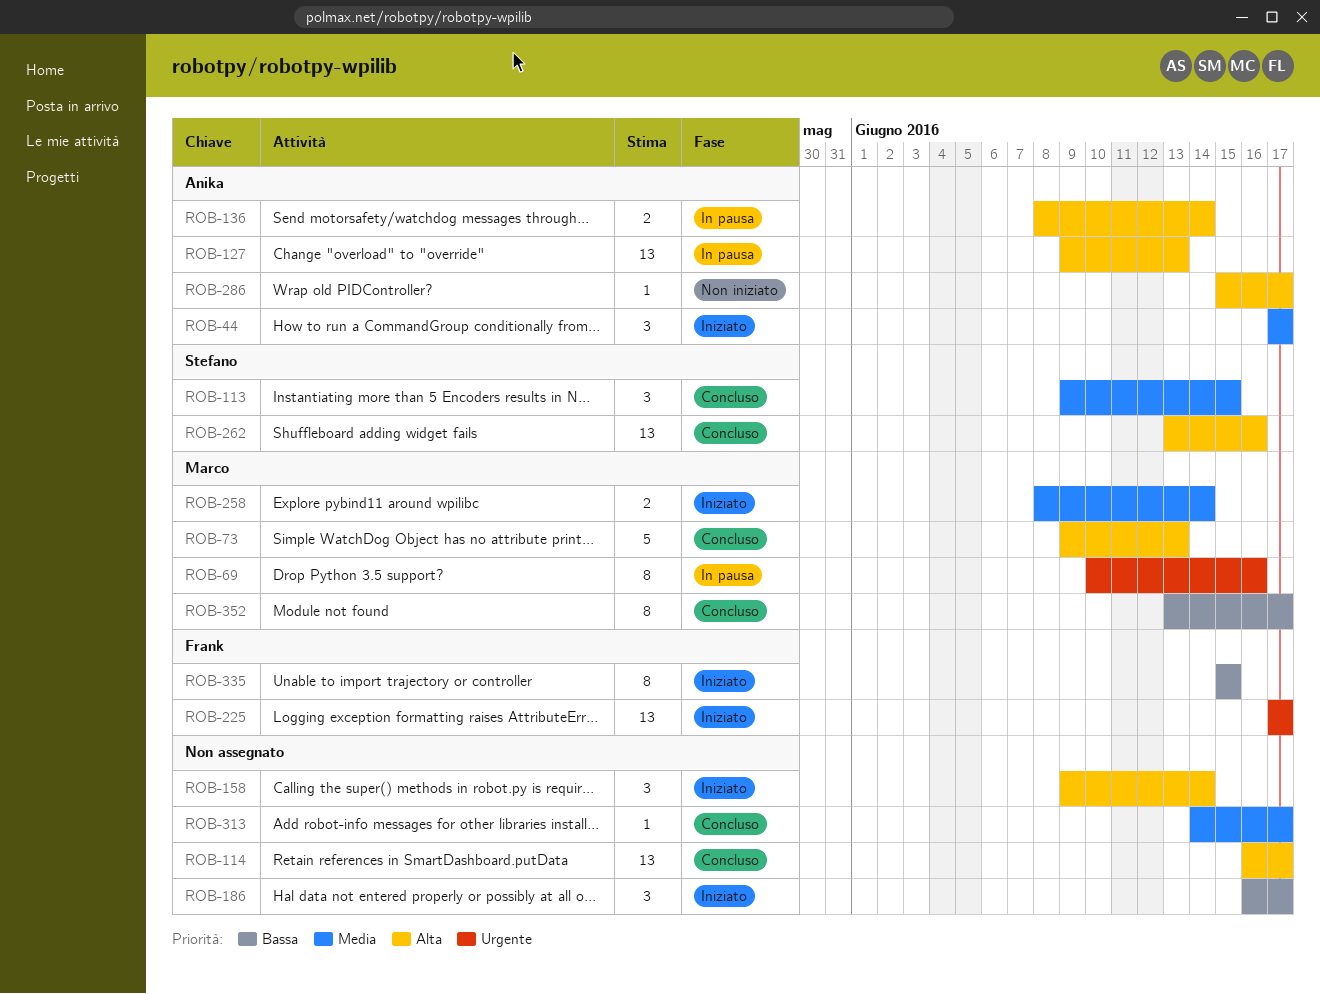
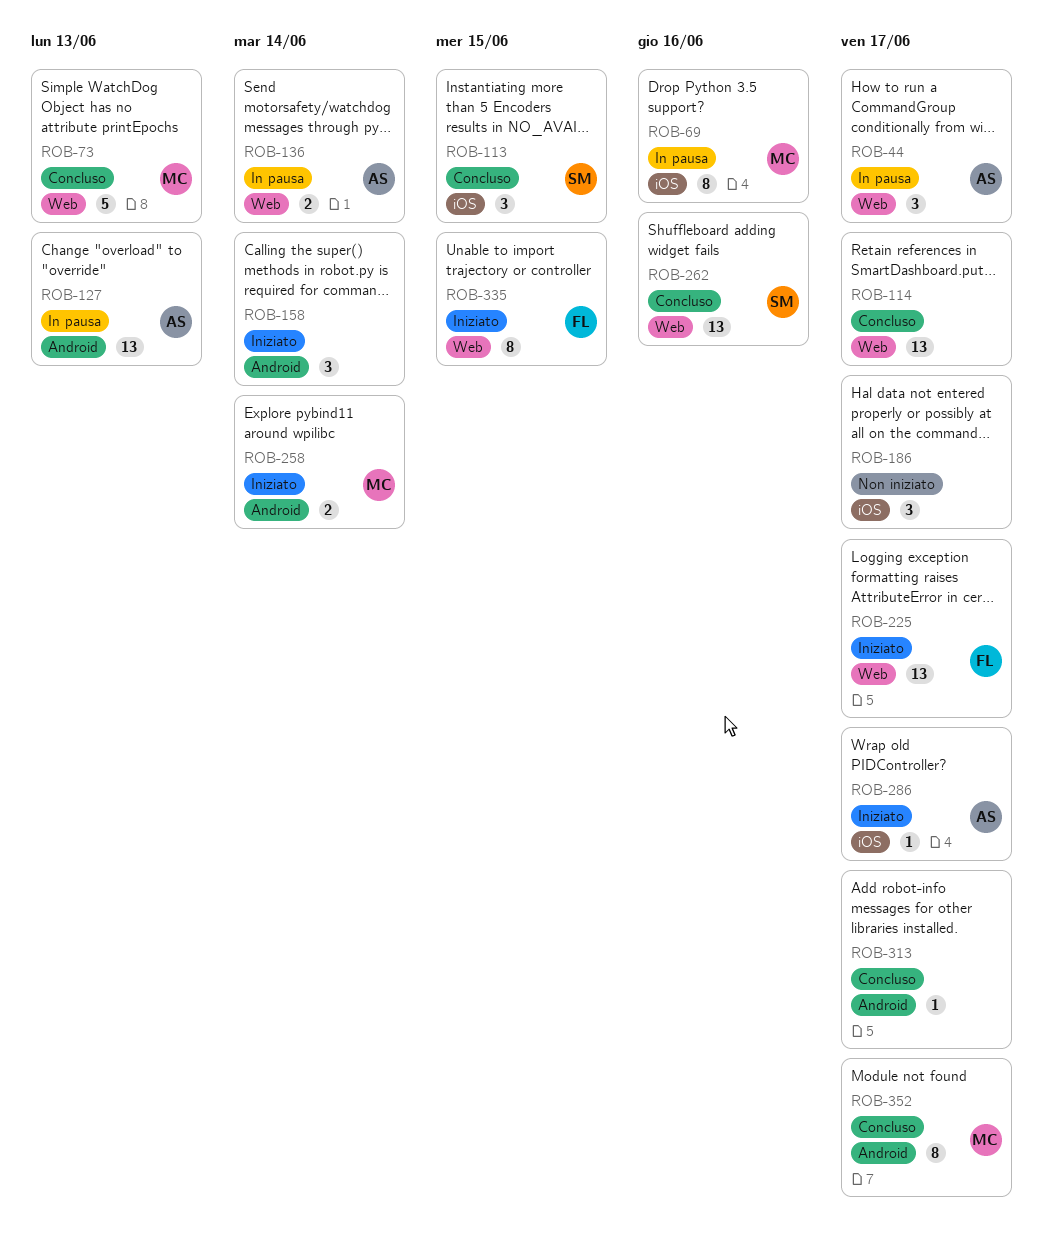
ROB-44, status: Iniziato -> In pausa
ROB-186, status: Iniziato -> Non iniziato
ROB-286, status: Non iniziato -> Iniziato

